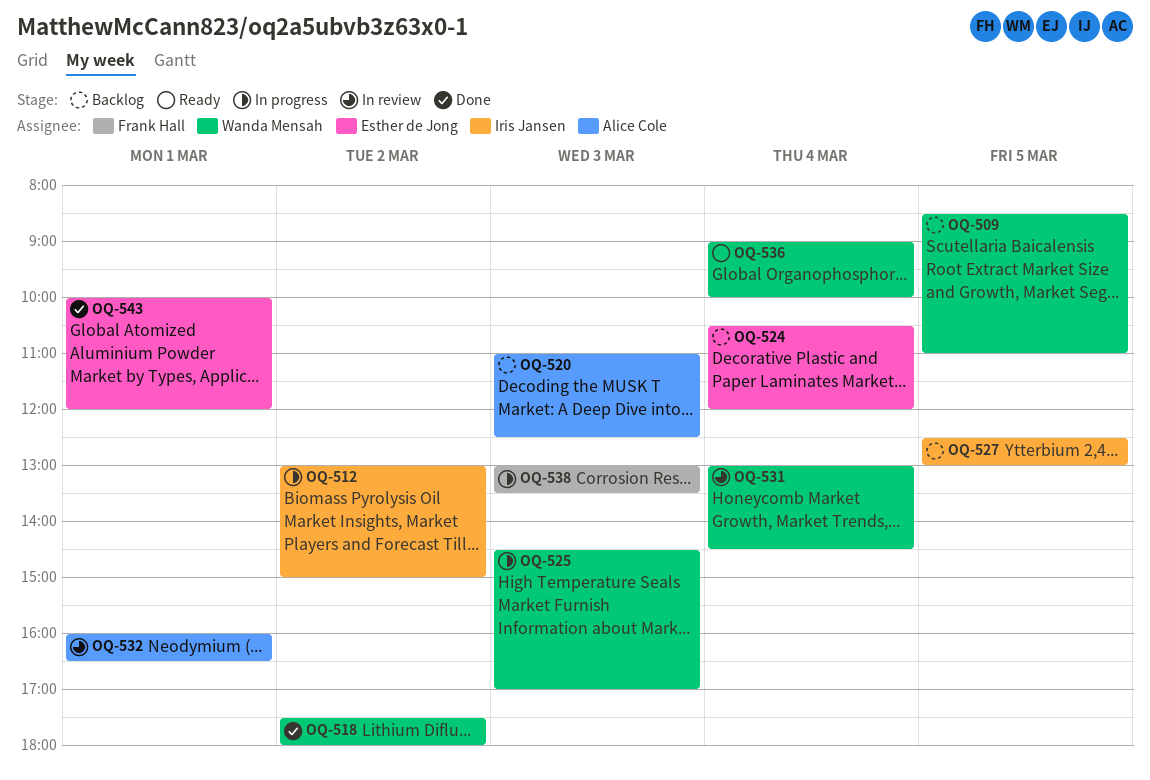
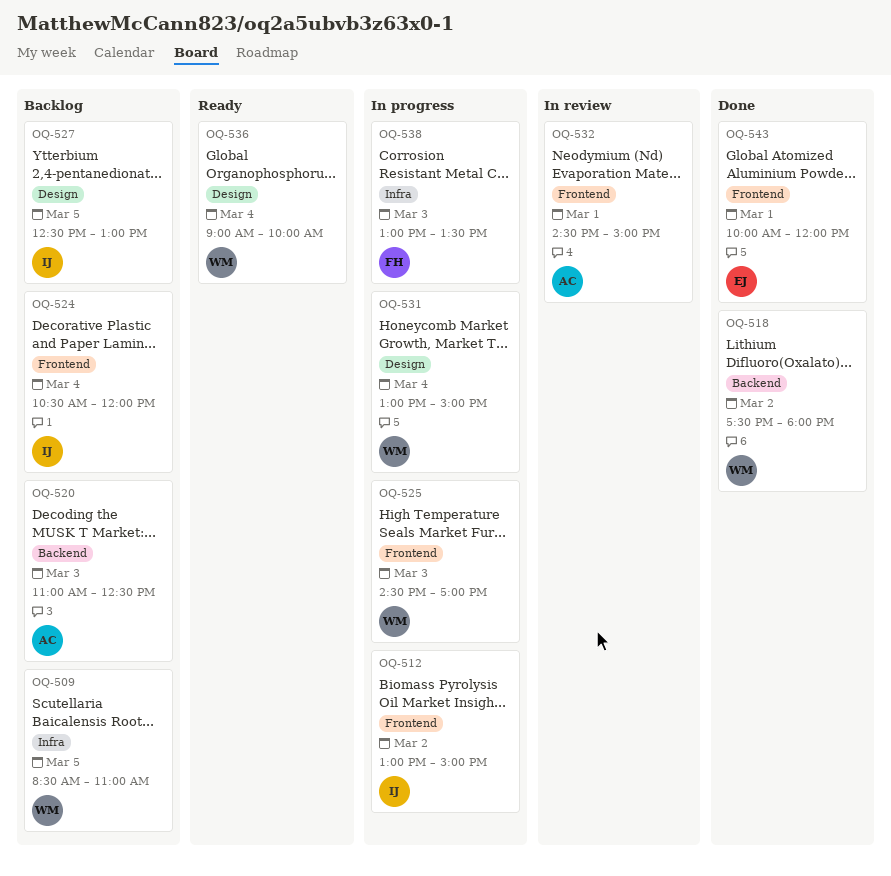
OQ-524, owner: Esther de Jong -> Iris Jansen
OQ-531, status: In review -> In progress
OQ-531, ends: 14:30 -> 15:00
OQ-532, begins: 16:00 -> 14:30
OQ-532, ends: 16:30 -> 15:00

